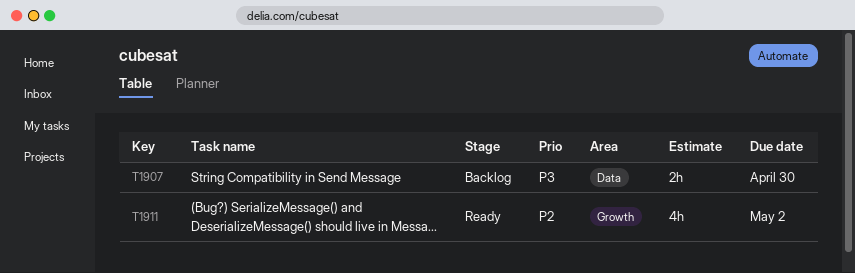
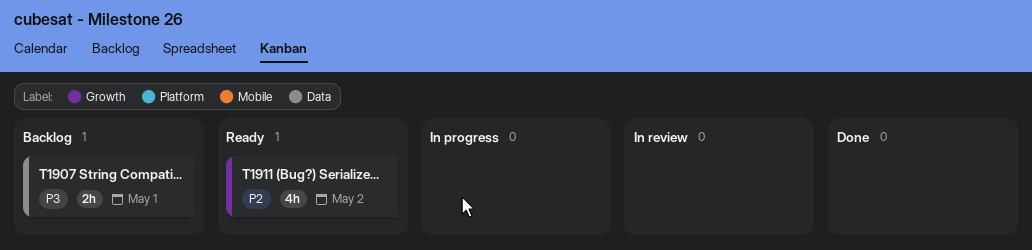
T1907, due: Apr 30 -> May 1

